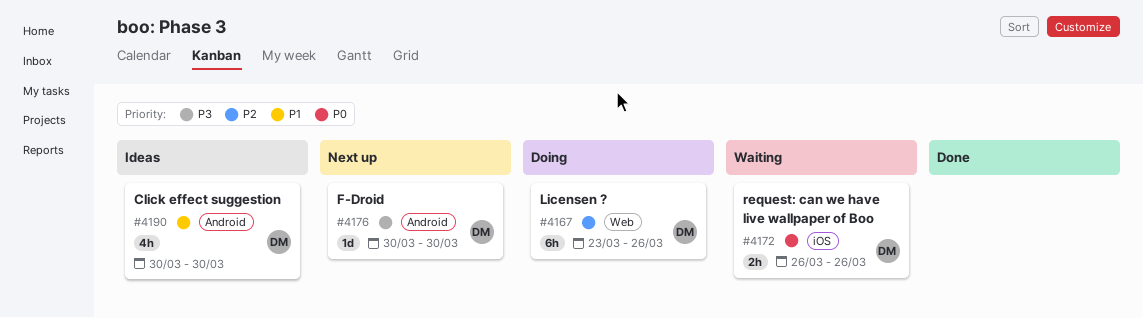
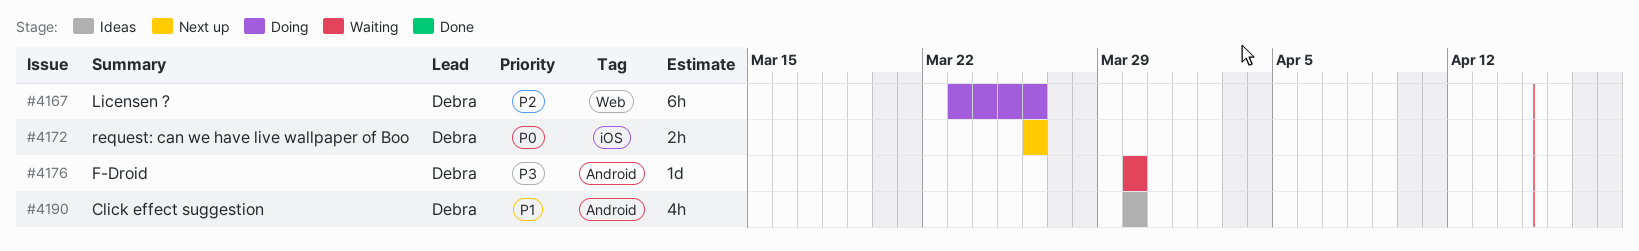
#4172, status: Waiting -> Next up
#4176, status: Next up -> Waiting

